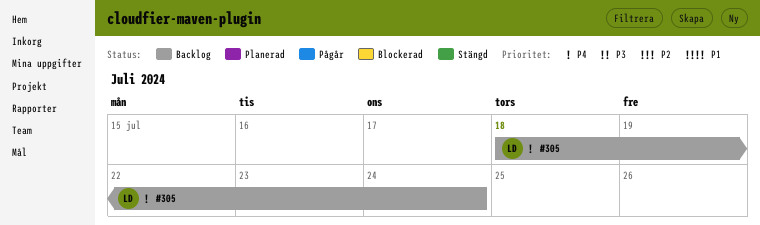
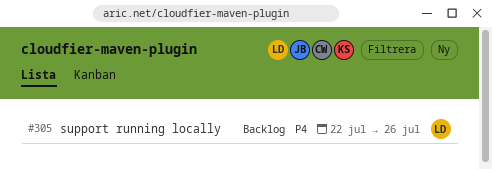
#305, start: Jul 18 -> Jul 22
#305, due: Jul 24 -> Jul 26

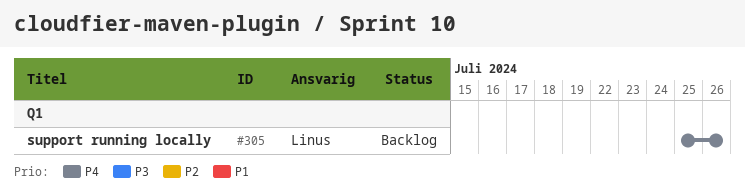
#305, start: Jul 22 -> Jul 25

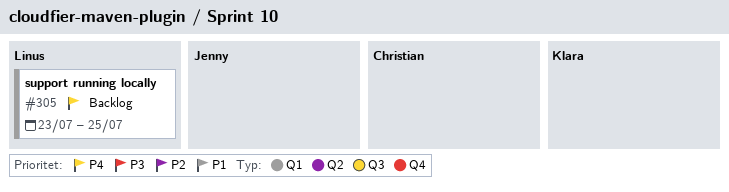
#305, start: Jul 25 -> Jul 23
#305, due: Jul 26 -> Jul 25

